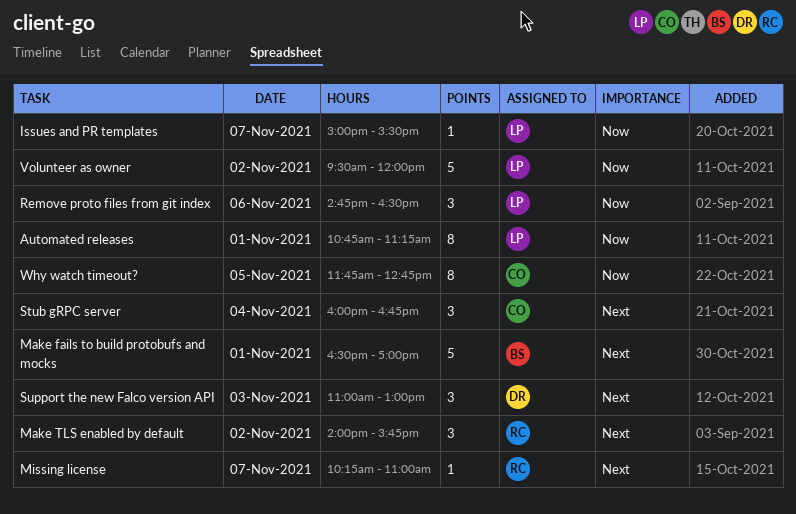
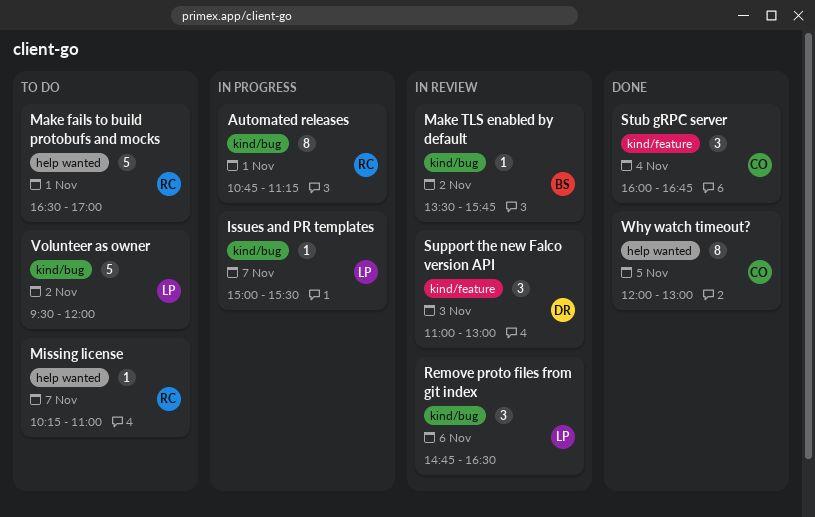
Automated releases, owner: LP -> RC
Make fails to build protobufs and mocks, owner: BS -> RC
Make TLS enabled by default, owner: RC -> BS
Make TLS enabled by default, estimate: 3 -> 1
Make TLS enabled by default, begins: 14:00 -> 13:30
Why watch timeout?, begins: 11:45 -> 12:00
Why watch timeout?, ends: 12:45 -> 13:00

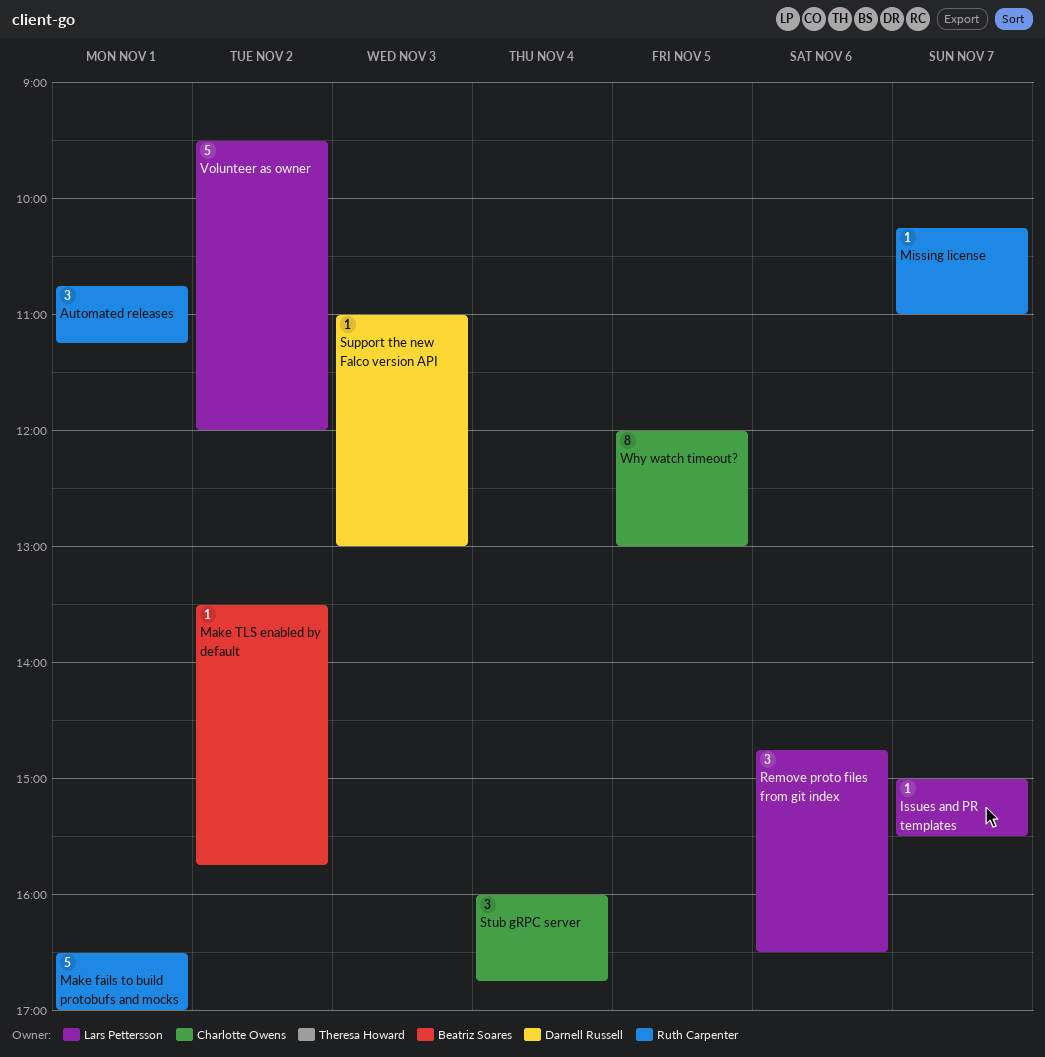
Automated releases, estimate: 8 -> 3
Support the new Falco version API, estimate: 3 -> 1

